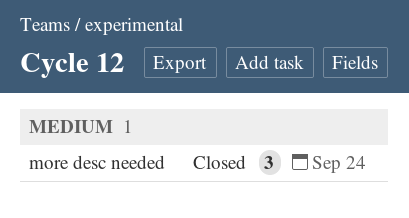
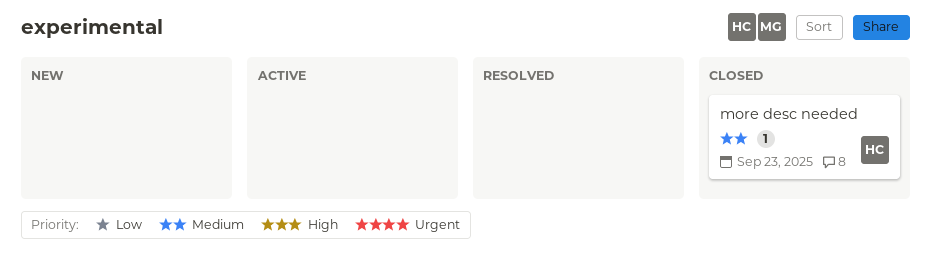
more desc needed, estimate: 3 -> 1
more desc needed, due: Sep 24 -> Sep 23

